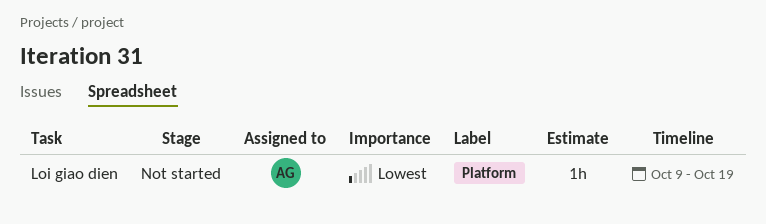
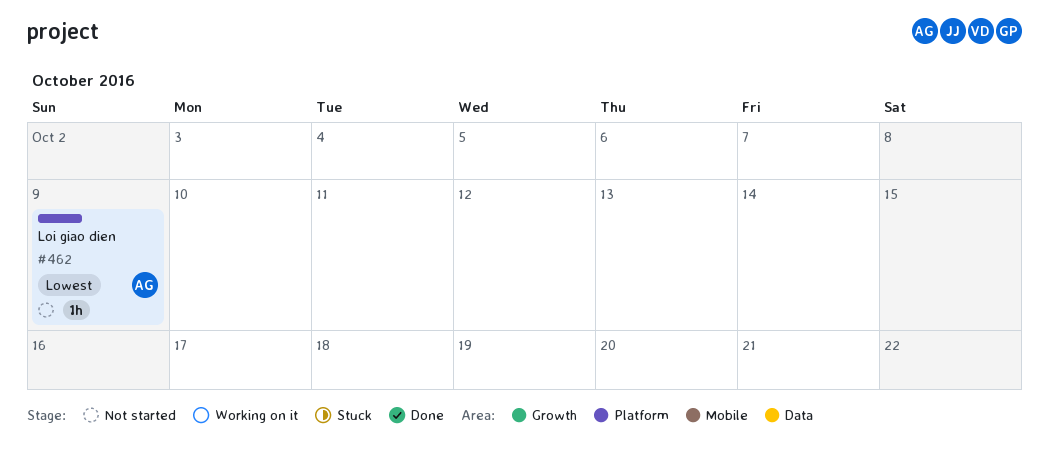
Loi giao dien, due: Oct 19 -> Oct 9

